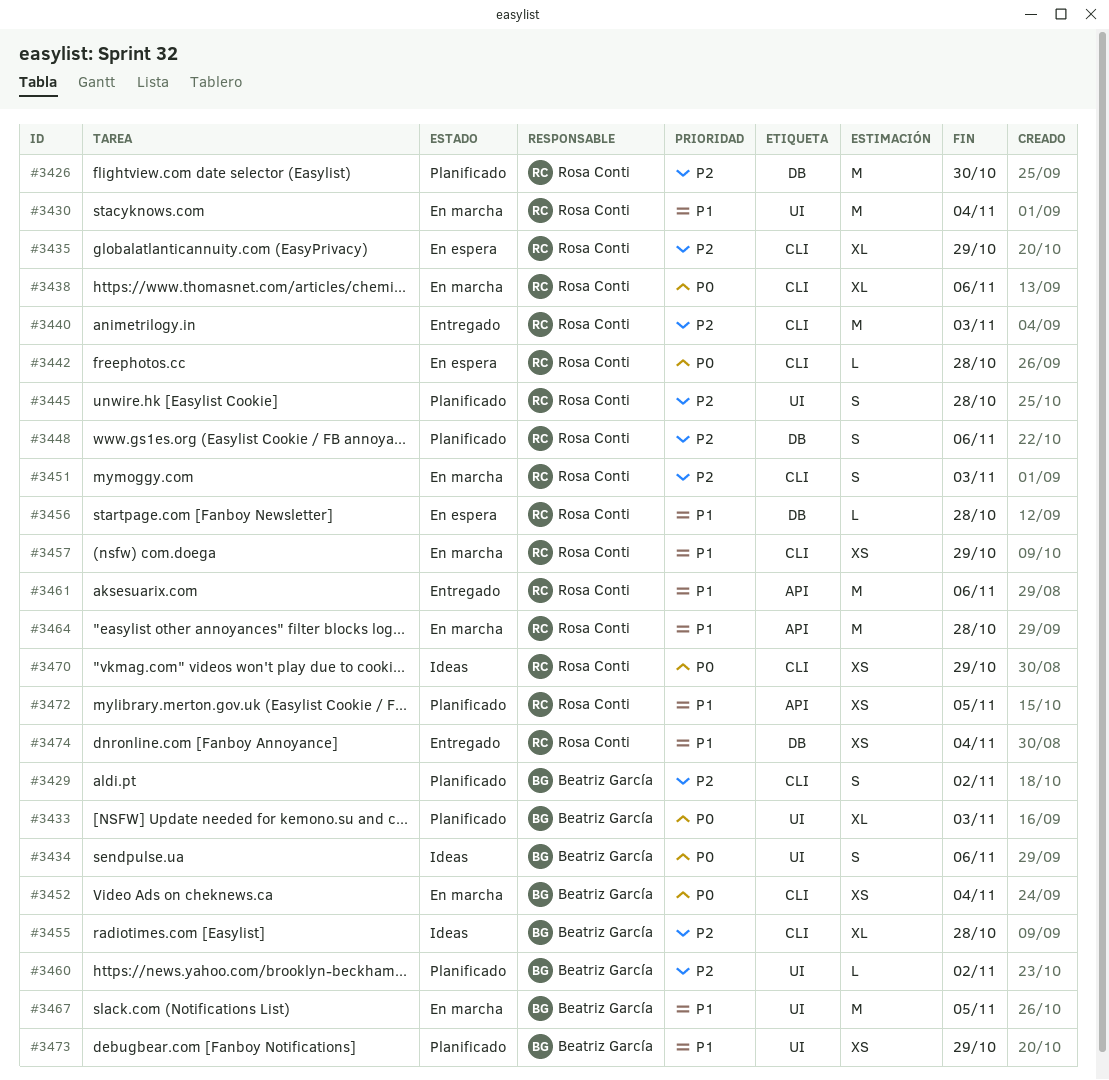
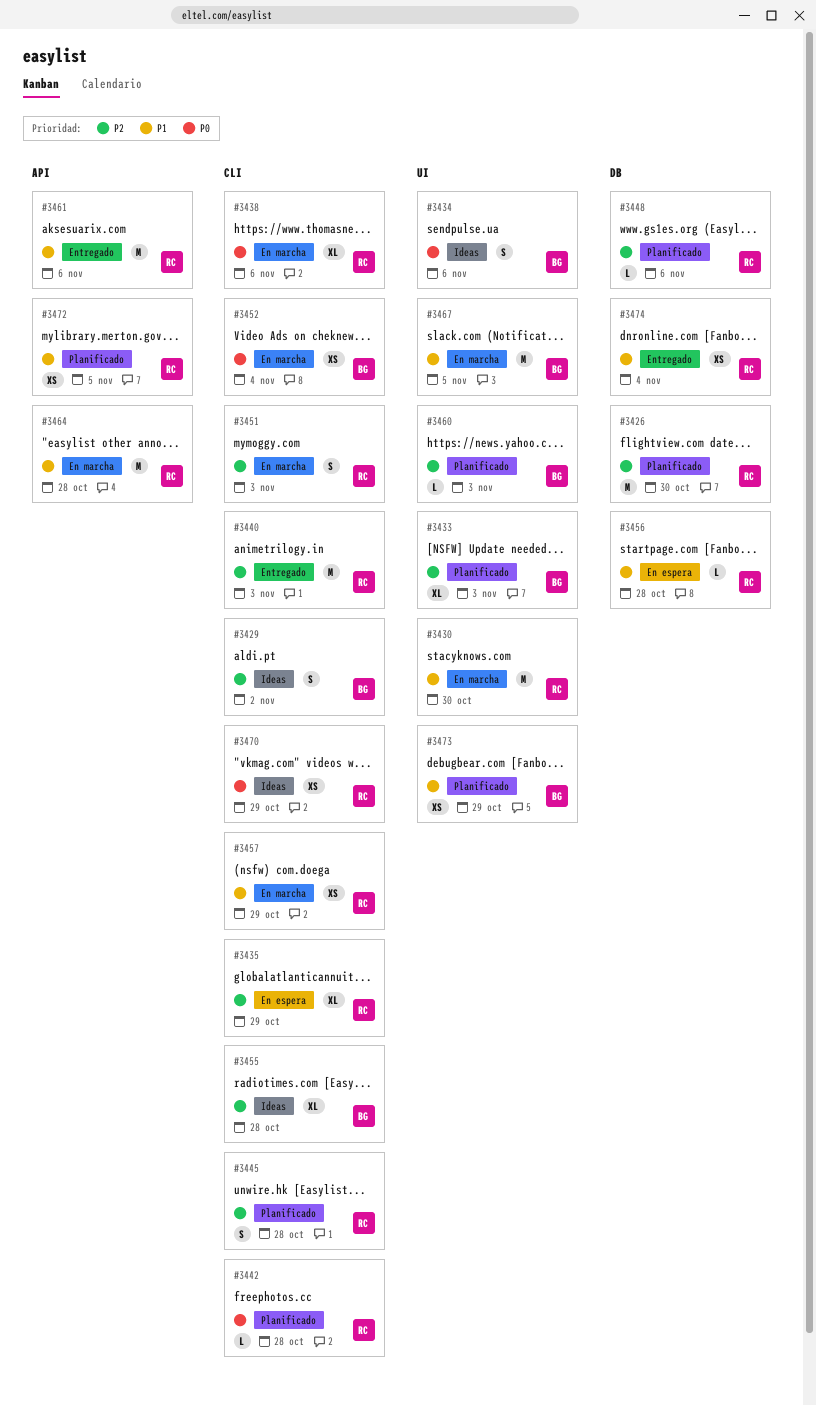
#3429, status: Planificado -> Ideas
#3430, due: Nov 4 -> Oct 30
#3433, priority: P0 -> P2
#3442, status: En espera -> Planificado
#3445, label: UI -> CLI
#3448, estimate: S -> L
#3460, due: Nov 2 -> Nov 3

